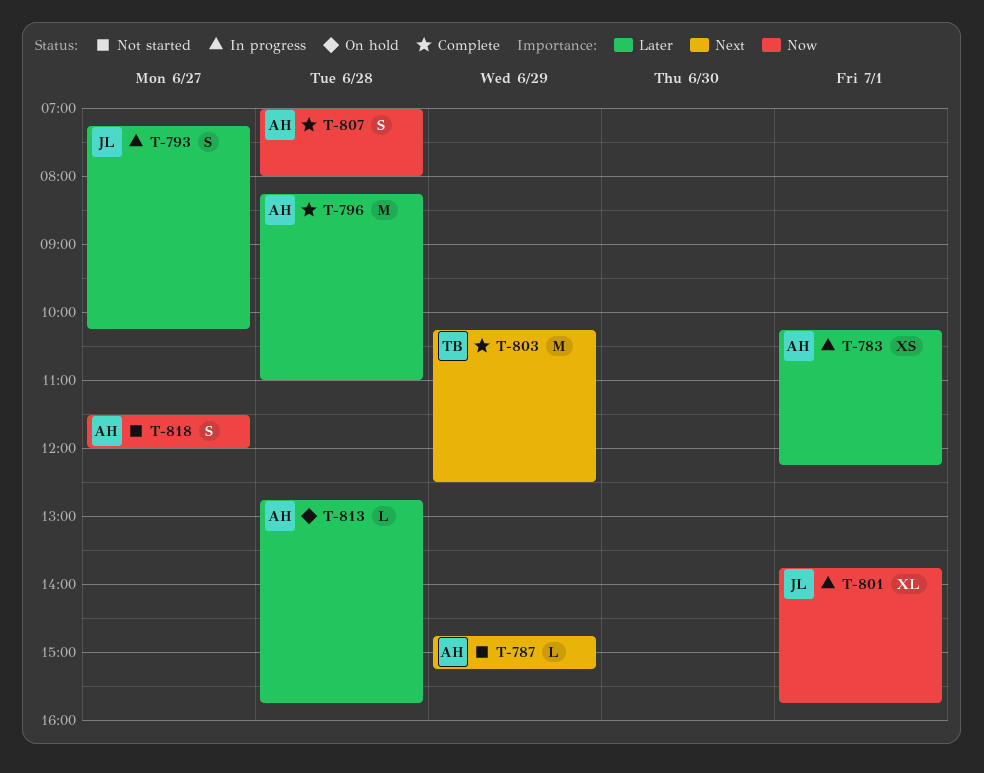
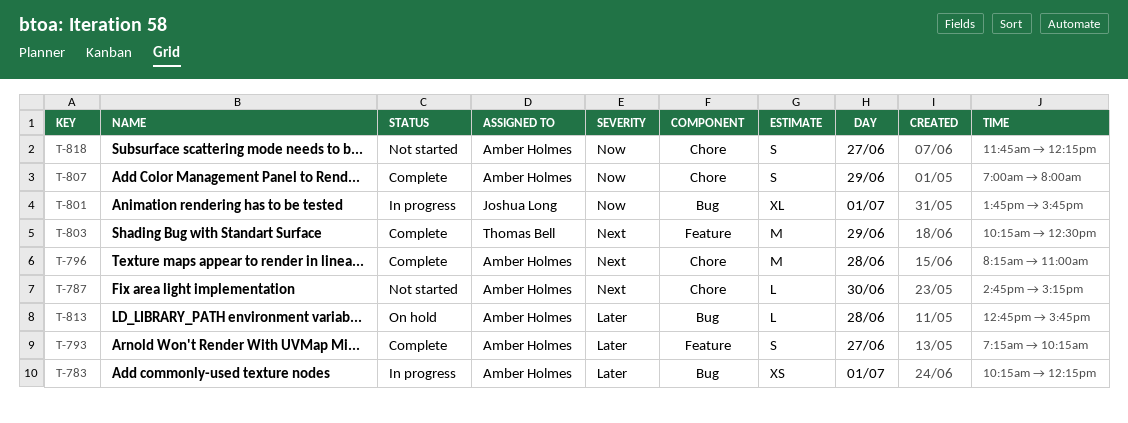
T-787, day: Jun 29 -> Jun 30
T-793, status: In progress -> Complete
T-793, owner: Joshua Long -> Amber Holmes
T-796, priority: Later -> Next
T-807, day: Jun 28 -> Jun 29
T-818, begins: 11:30 -> 11:45
T-818, ends: 12:00 -> 12:15

